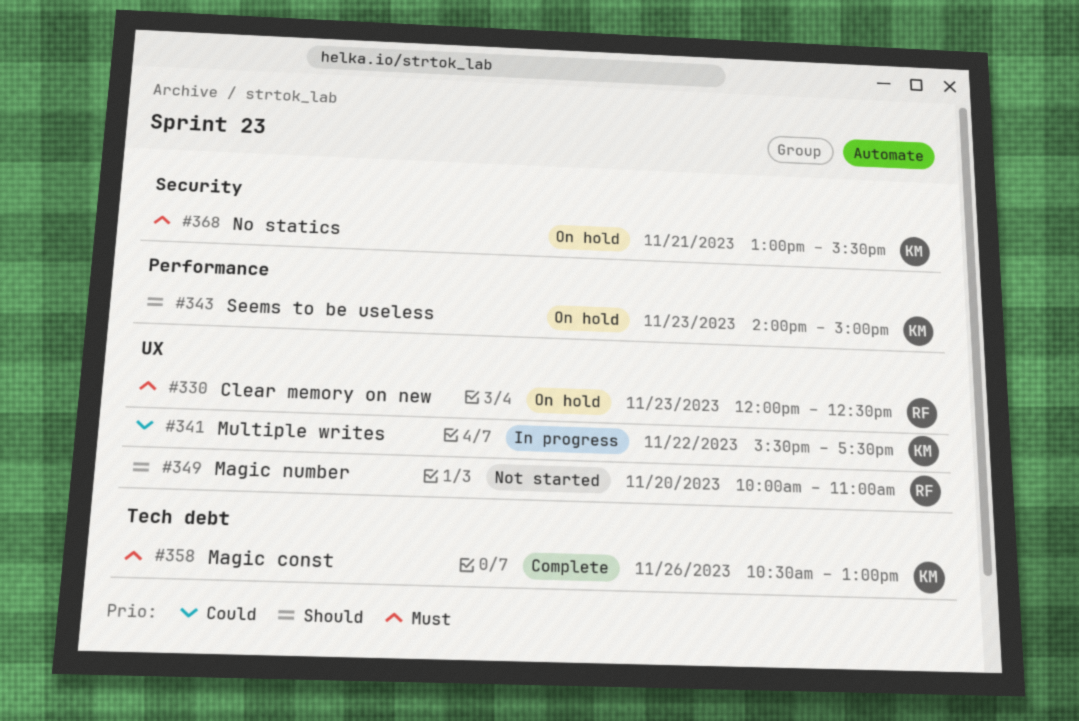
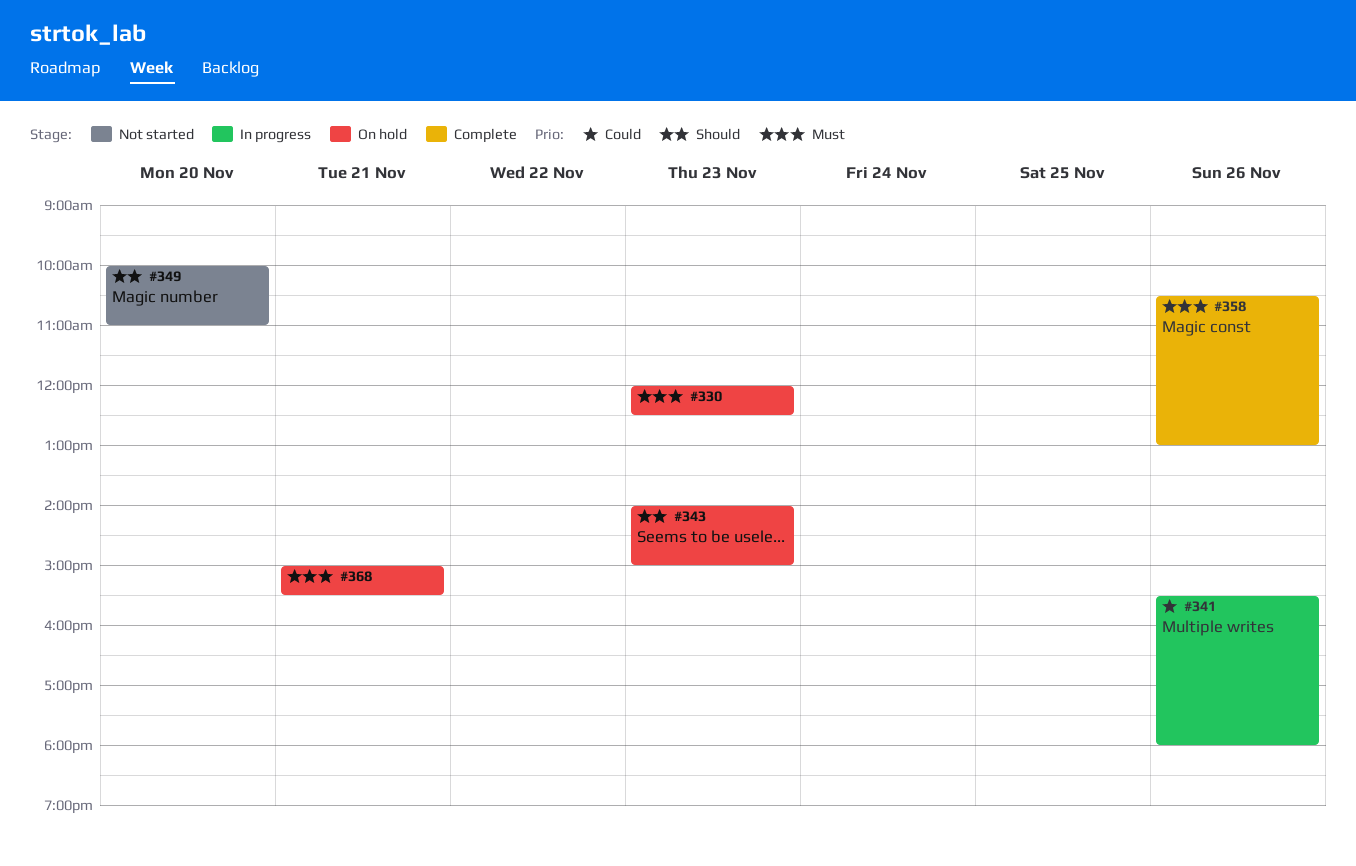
#341, day: Nov 22 -> Nov 26
#341, ends: 17:30 -> 18:00
#368, begins: 13:00 -> 15:00

